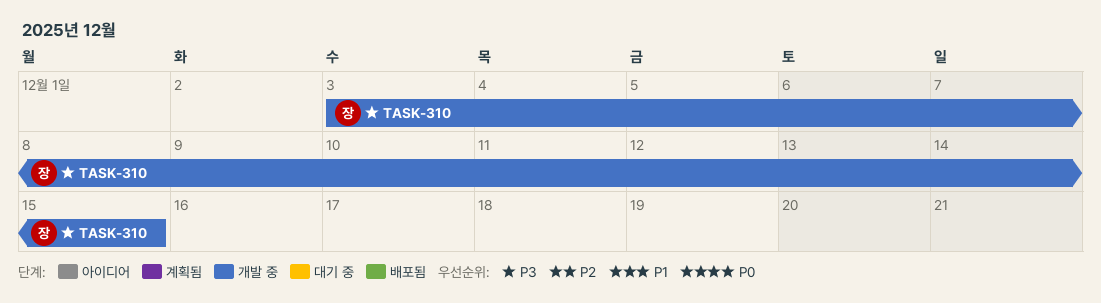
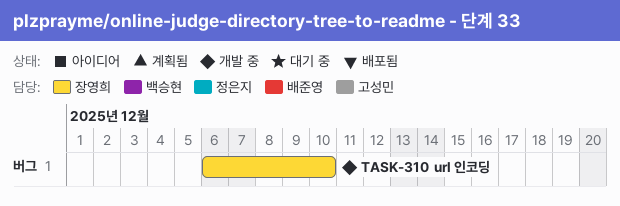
TASK-310, start: Dec 3 -> Dec 6
TASK-310, due: Dec 15 -> Dec 10

